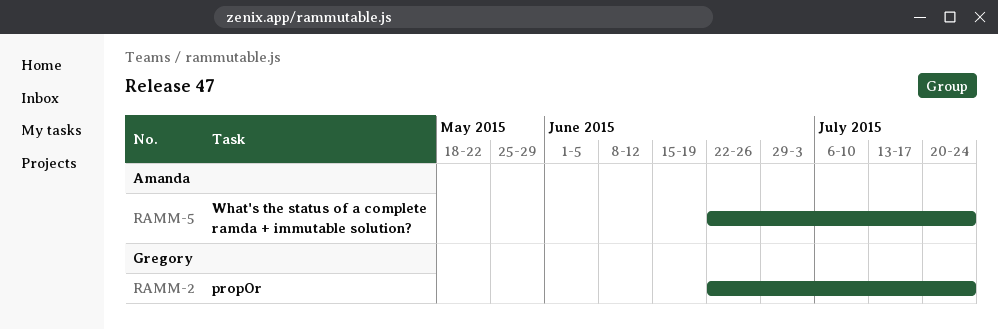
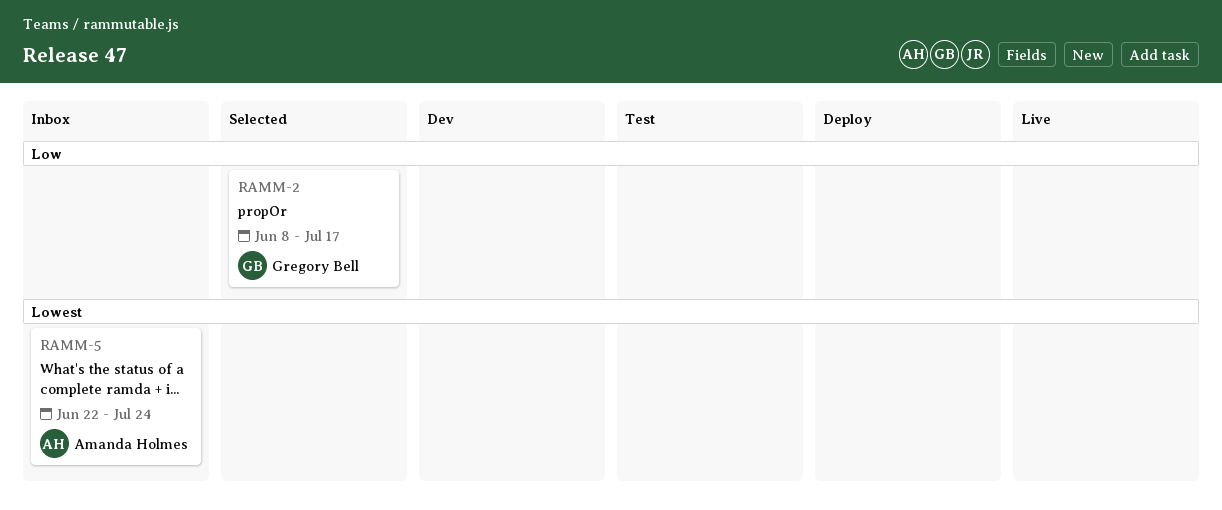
RAMM-2, start: Jun 22 -> Jun 8
RAMM-2, due: Jul 24 -> Jul 17

